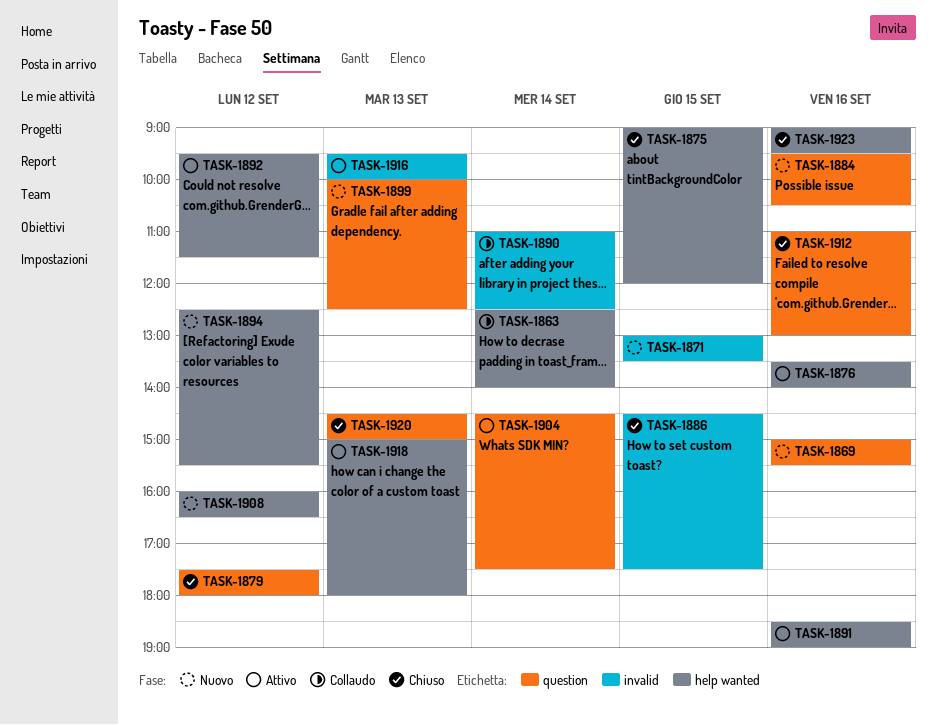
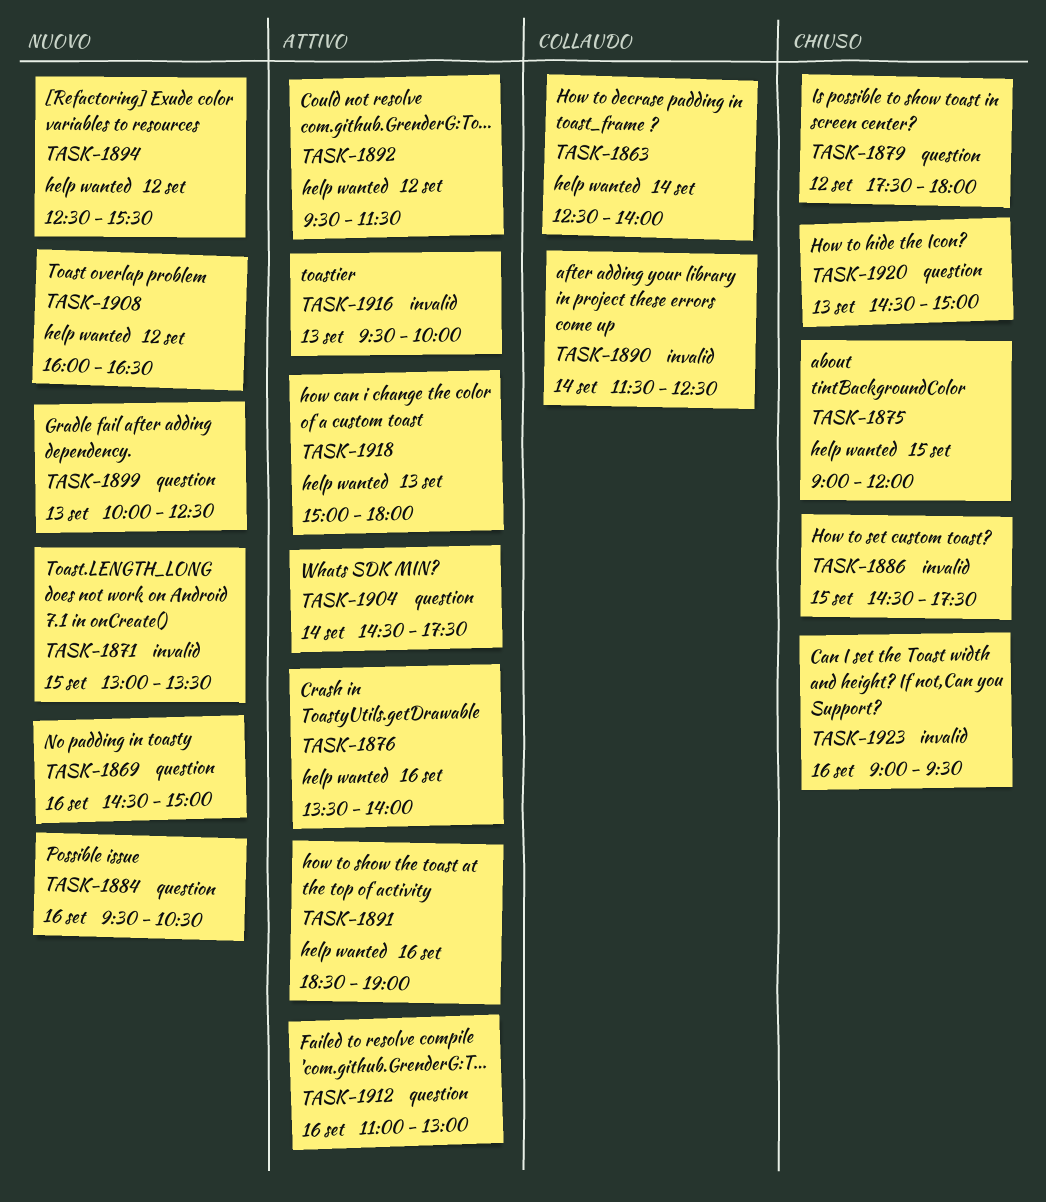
TASK-1869, begins: 15:00 -> 14:30
TASK-1869, ends: 15:30 -> 15:00
TASK-1890, begins: 11:00 -> 11:30
TASK-1912, status: Chiuso -> Attivo
TASK-1923, label: help wanted -> invalid

